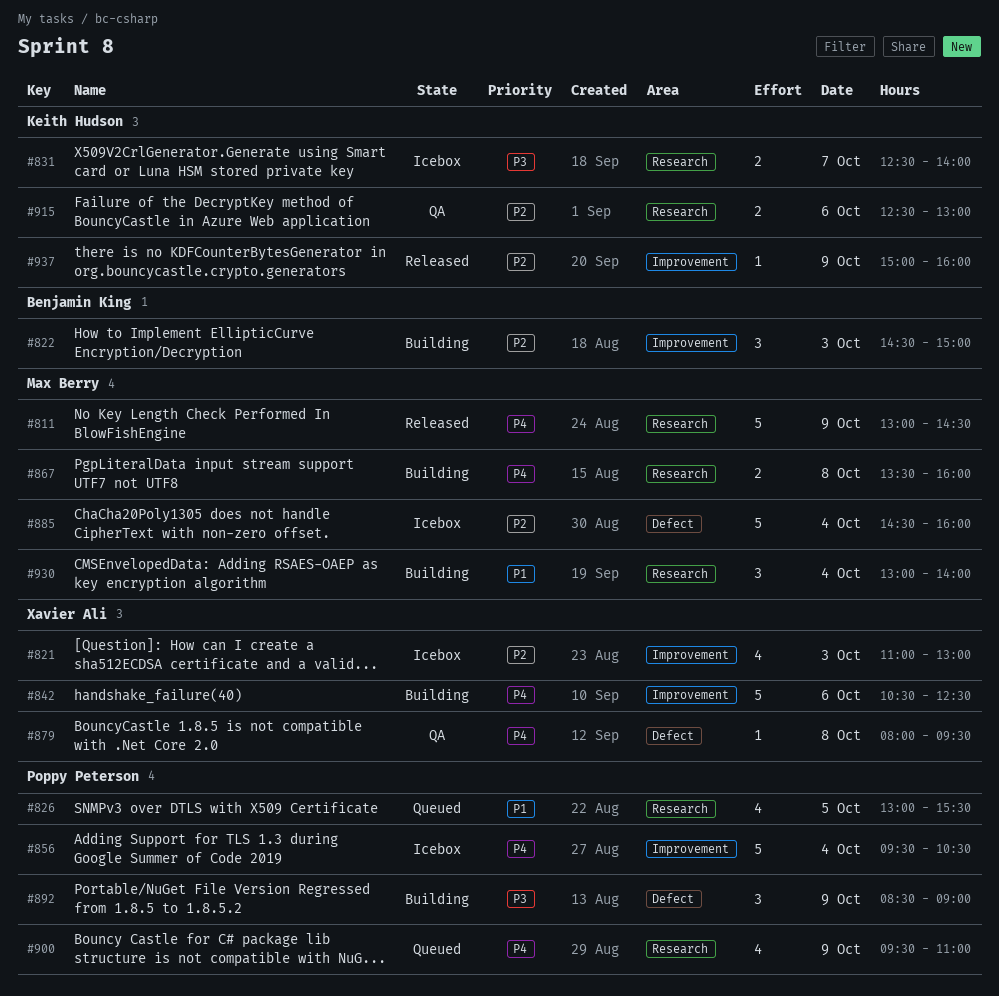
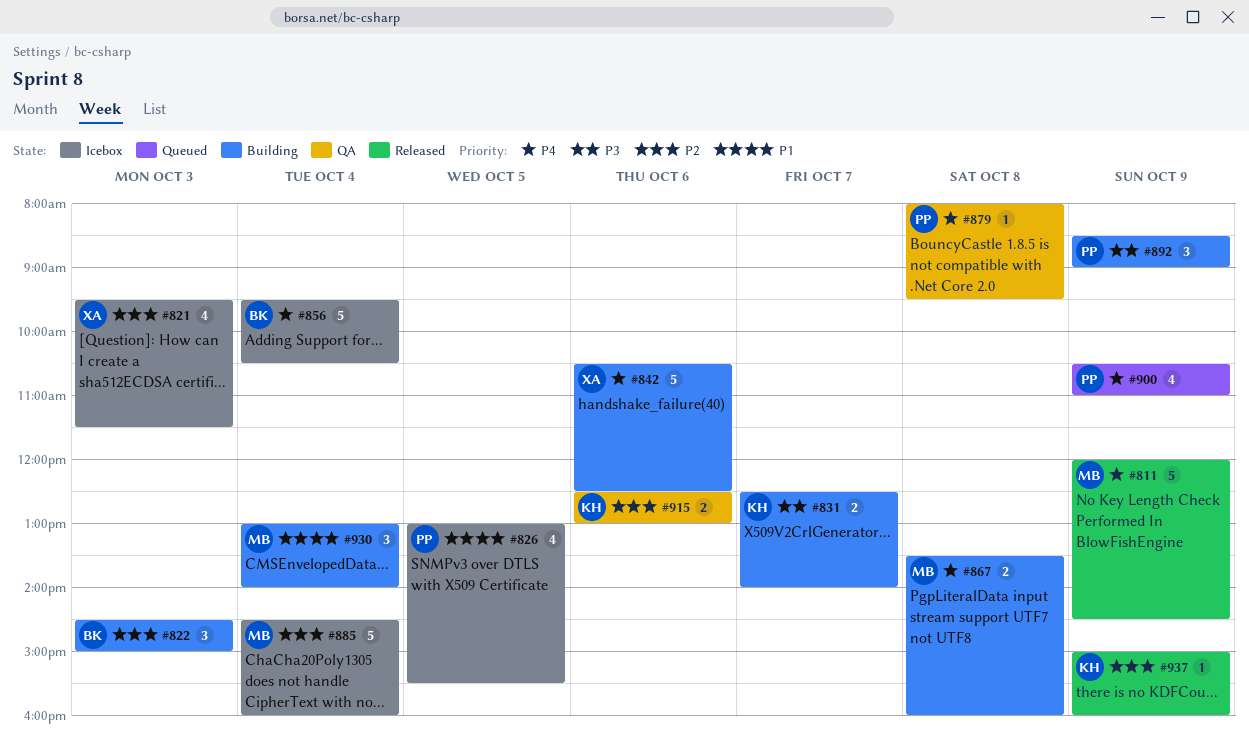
#811, begins: 13:00 -> 12:00
#821, begins: 11:00 -> 09:30
#821, ends: 13:00 -> 11:30
#826, status: Queued -> Icebox
#831, status: Icebox -> Building
#856, owner: Poppy Peterson -> Benjamin King
#879, owner: Xavier Ali -> Poppy Peterson
#900, begins: 09:30 -> 10:30

